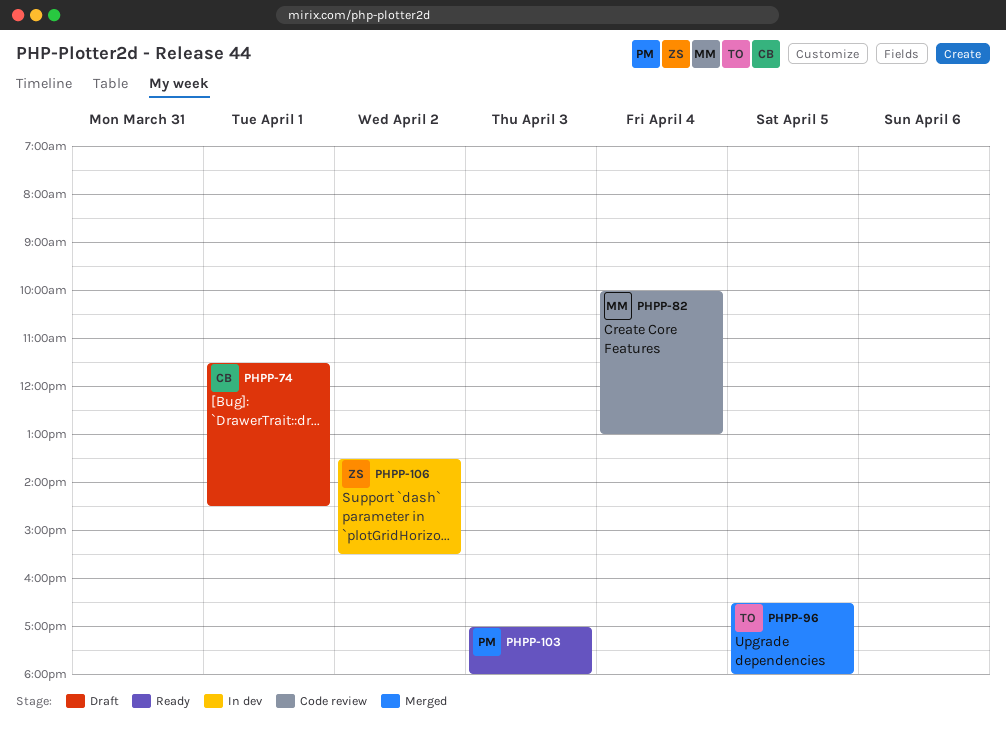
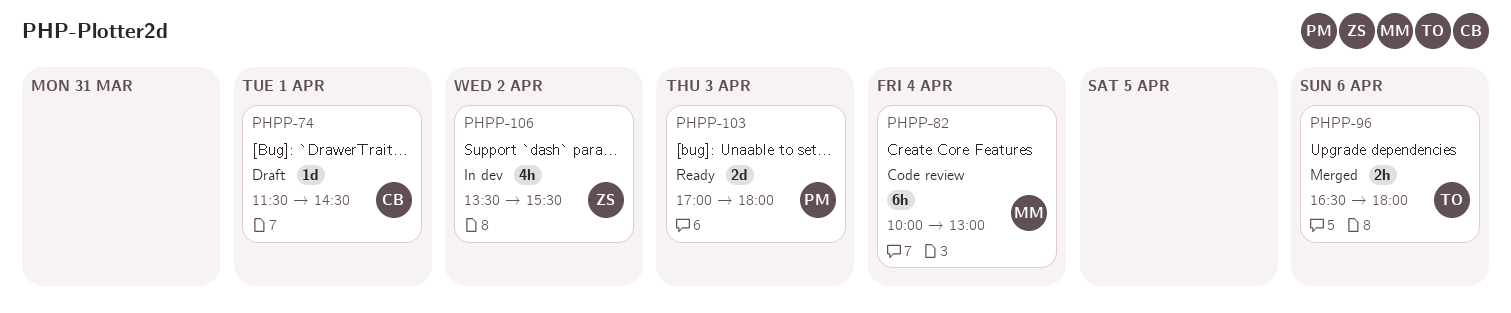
PHPP-96, day: Apr 5 -> Apr 6

